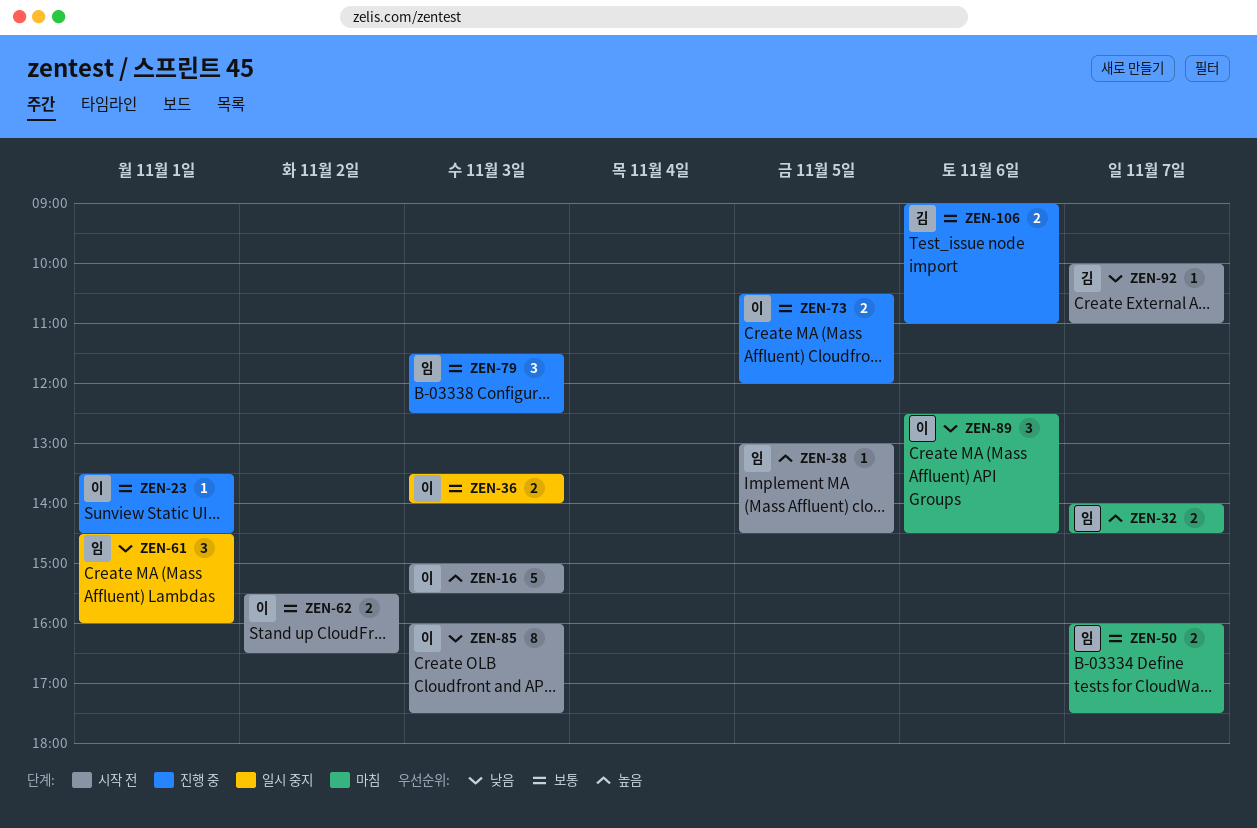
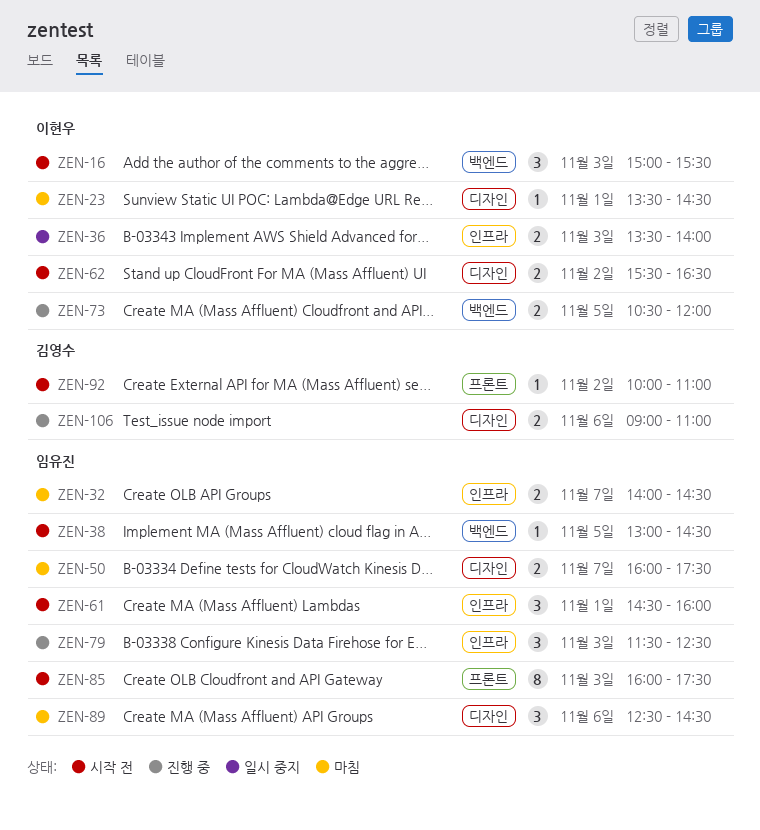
ZEN-16, estimate: 5 -> 3
ZEN-23, status: 진행 중 -> 마침
ZEN-61, status: 일시 중지 -> 시작 전
ZEN-85, owner: 이현우 -> 임유진
ZEN-89, owner: 이현우 -> 임유진
ZEN-92, day: Nov 7 -> Nov 2

